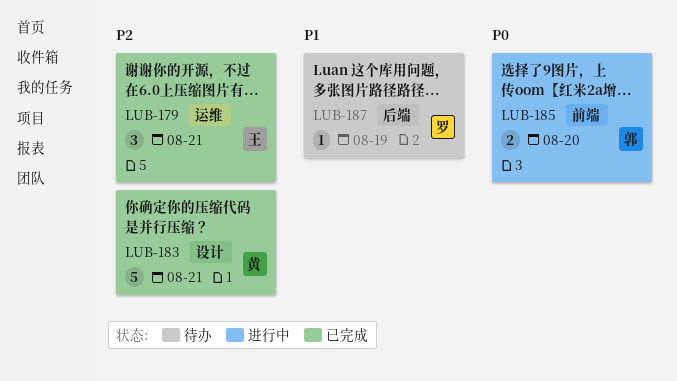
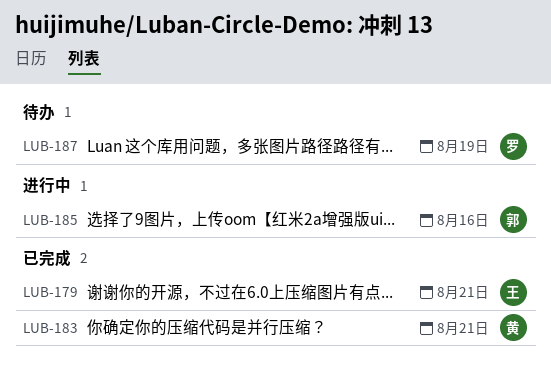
LUB-185, due: Aug 20 -> Aug 16

